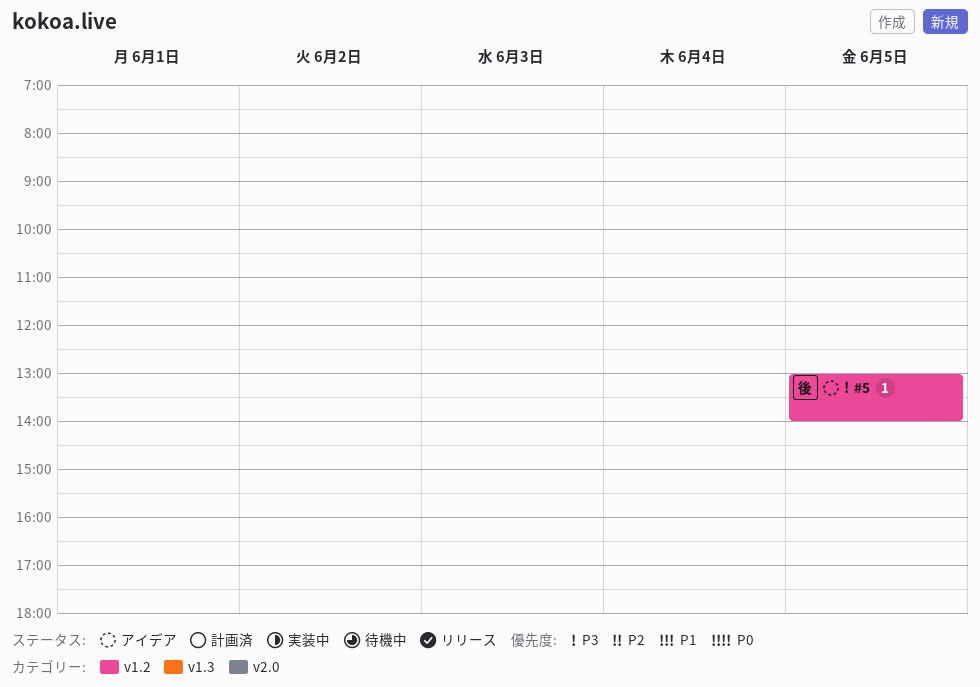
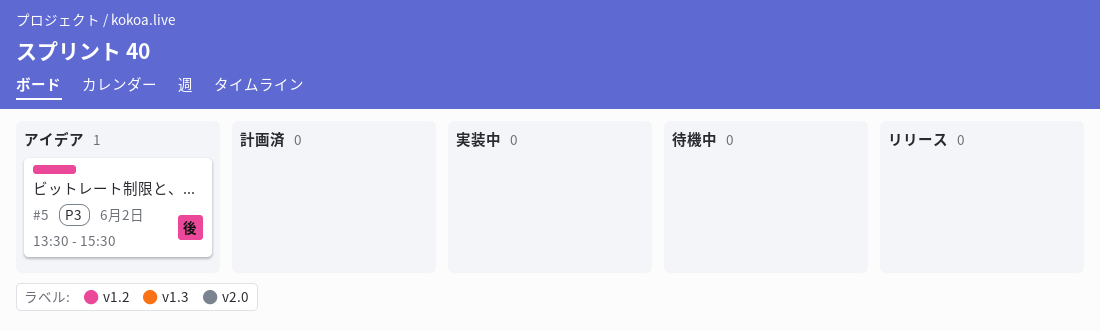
#5, day: Jun 5 -> Jun 2
#5, begins: 13:00 -> 13:30
#5, ends: 14:00 -> 15:30

